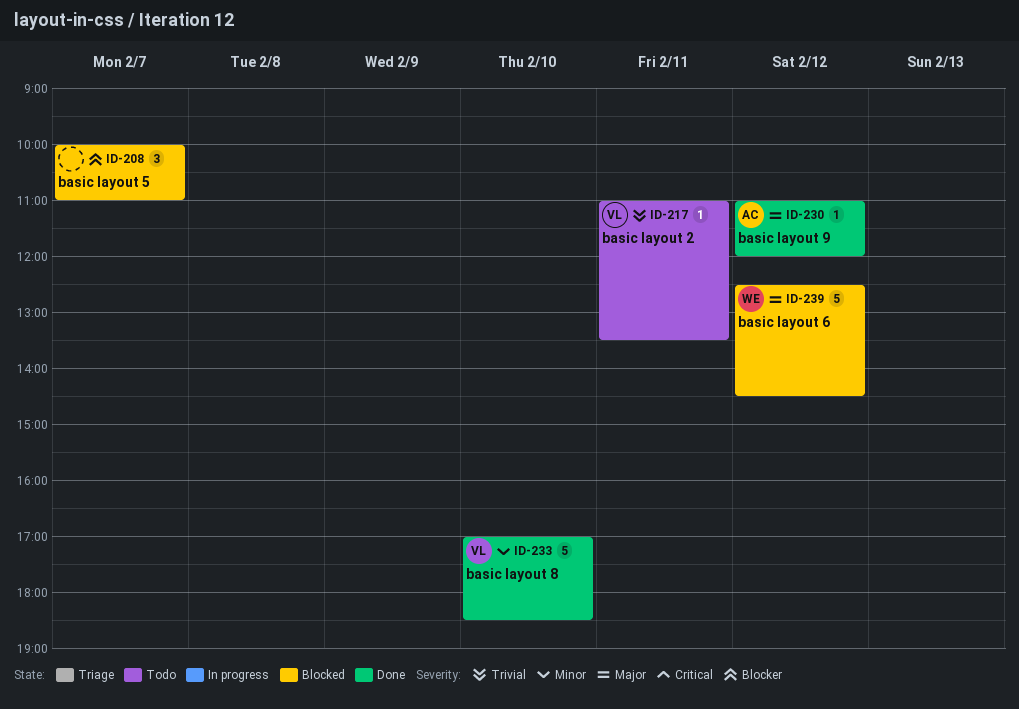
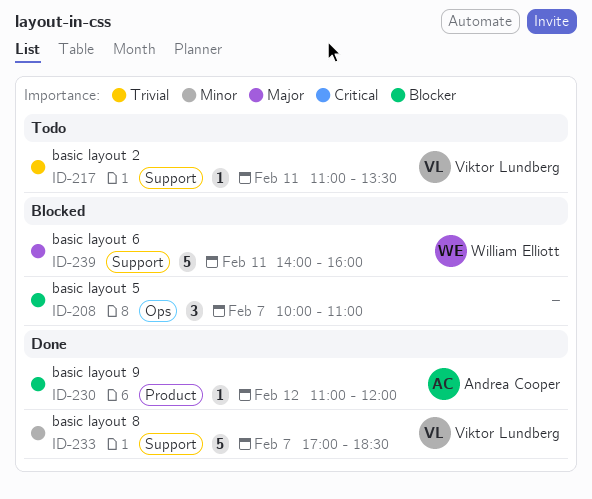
ID-230, priority: Major -> Blocker
ID-233, day: Feb 10 -> Feb 7
ID-239, day: Feb 12 -> Feb 11
ID-239, begins: 12:30 -> 14:00
ID-239, ends: 14:30 -> 16:00

